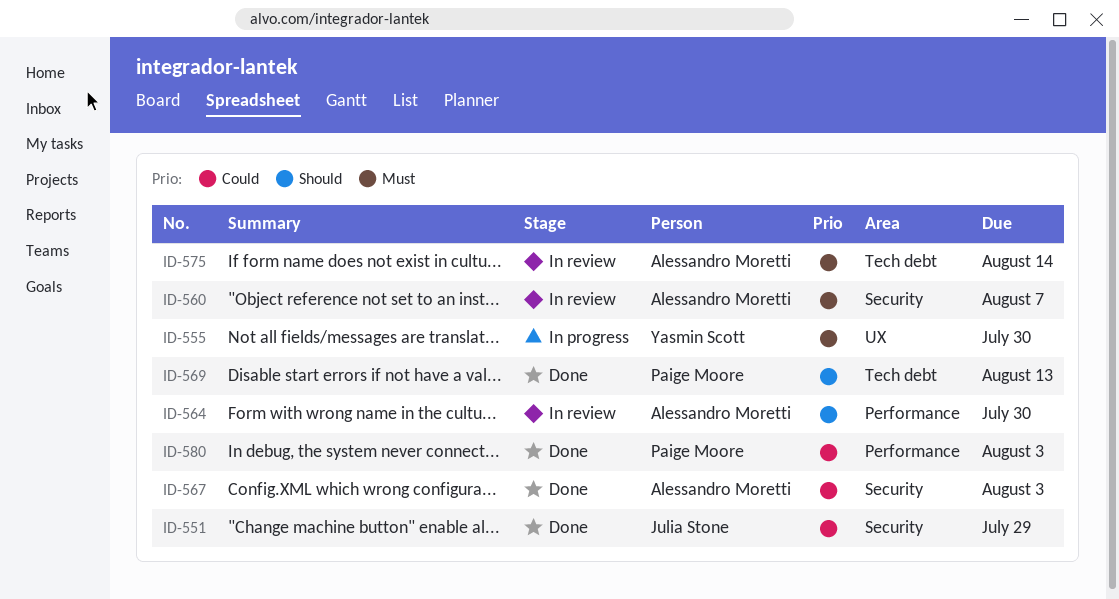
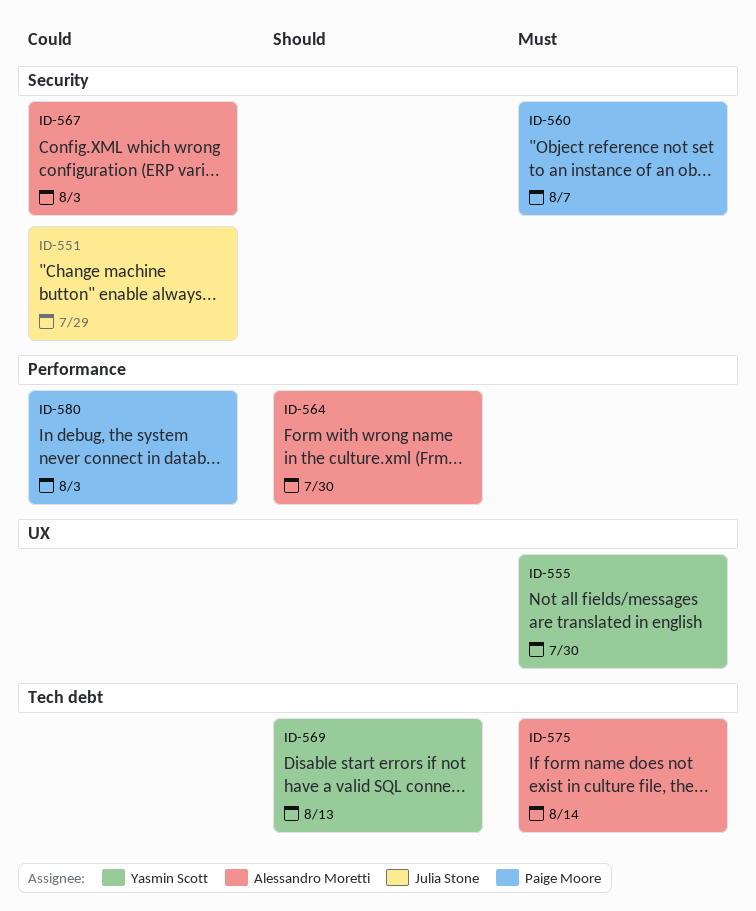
ID-560, owner: Alessandro Moretti -> Paige Moore
ID-569, owner: Paige Moore -> Yasmin Scott

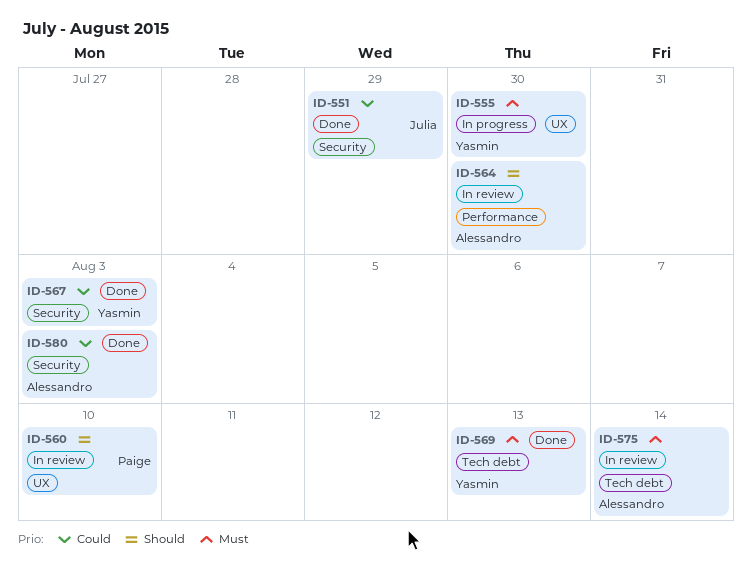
ID-560, priority: Must -> Should
ID-560, label: Security -> UX
ID-560, due: Aug 7 -> Aug 10
ID-567, owner: Alessandro Moretti -> Yasmin Scott
ID-569, priority: Should -> Must
ID-580, owner: Paige Moore -> Alessandro Moretti
ID-580, label: Performance -> Security

